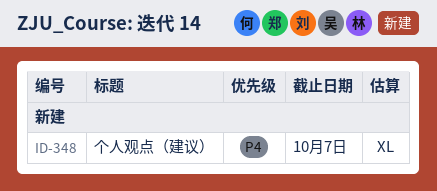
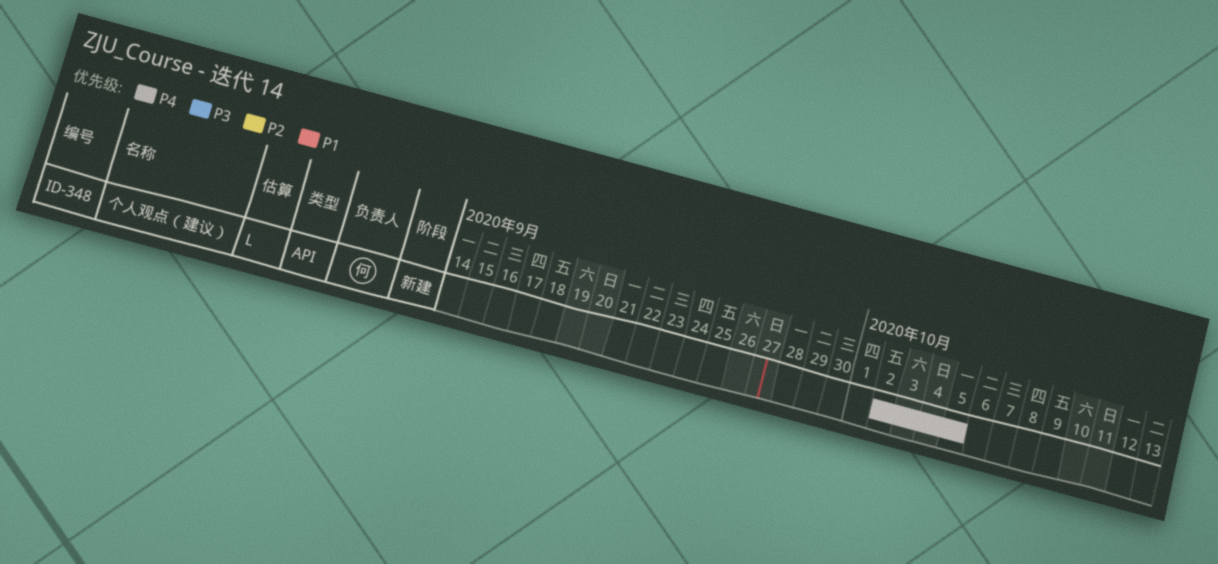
ID-348, estimate: XL -> L
ID-348, due: Oct 7 -> Oct 5

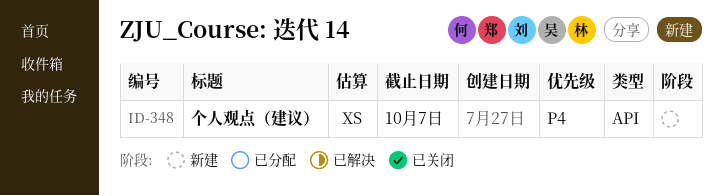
ID-348, estimate: L -> XS
ID-348, due: Oct 5 -> Oct 7

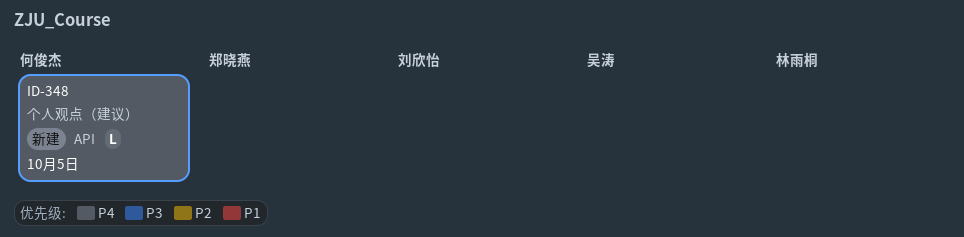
ID-348, estimate: XS -> L
ID-348, due: Oct 7 -> Oct 5

